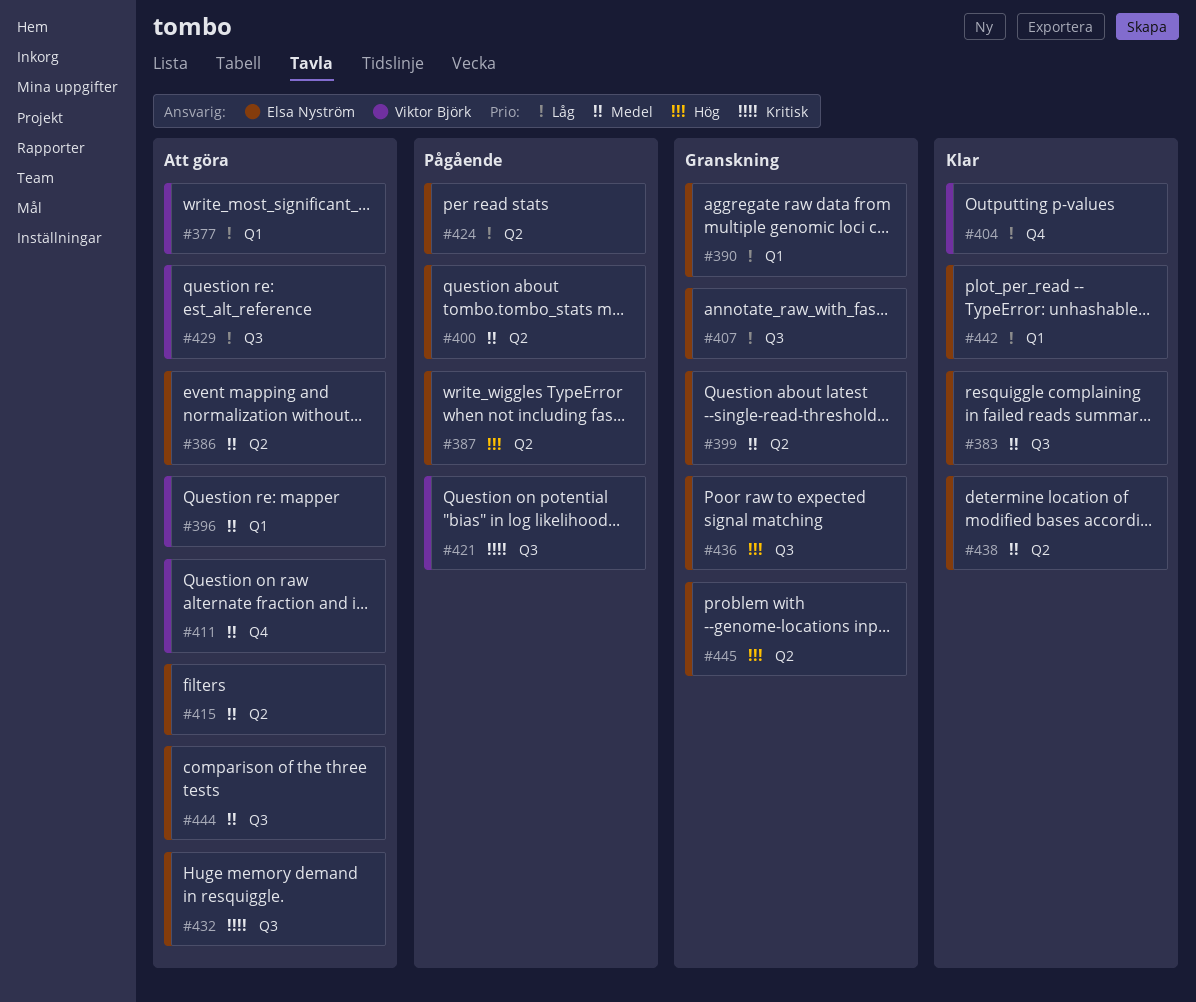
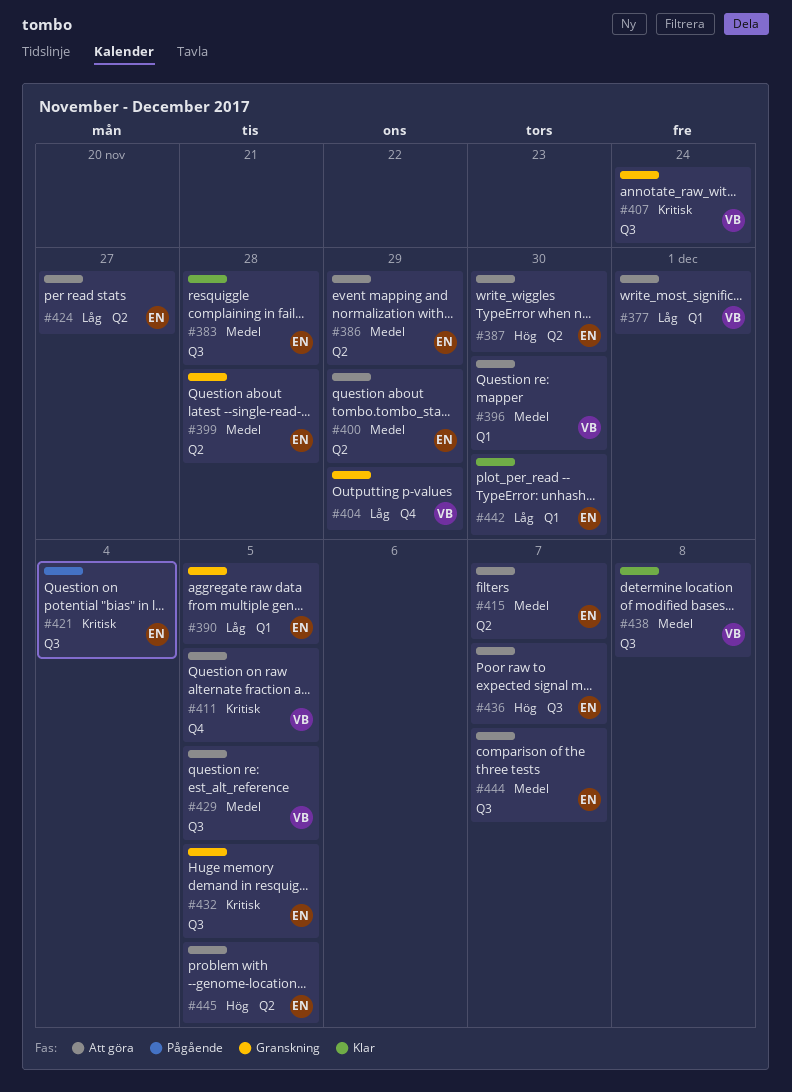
#387, status: Pågående -> Att göra
#400, status: Pågående -> Att göra
#404, status: Klar -> Granskning
#407, owner: Elsa Nyström -> Viktor Björk
#407, priority: Låg -> Kritisk
#411, priority: Medel -> Kritisk
#421, owner: Viktor Björk -> Elsa Nyström
#424, status: Pågående -> Att göra
#429, priority: Låg -> Medel
#432, status: Att göra -> Granskning
#436, status: Granskning -> Att göra
#438, owner: Elsa Nyström -> Viktor Björk
#438, label: Q2 -> Q3
#445, status: Granskning -> Att göra

